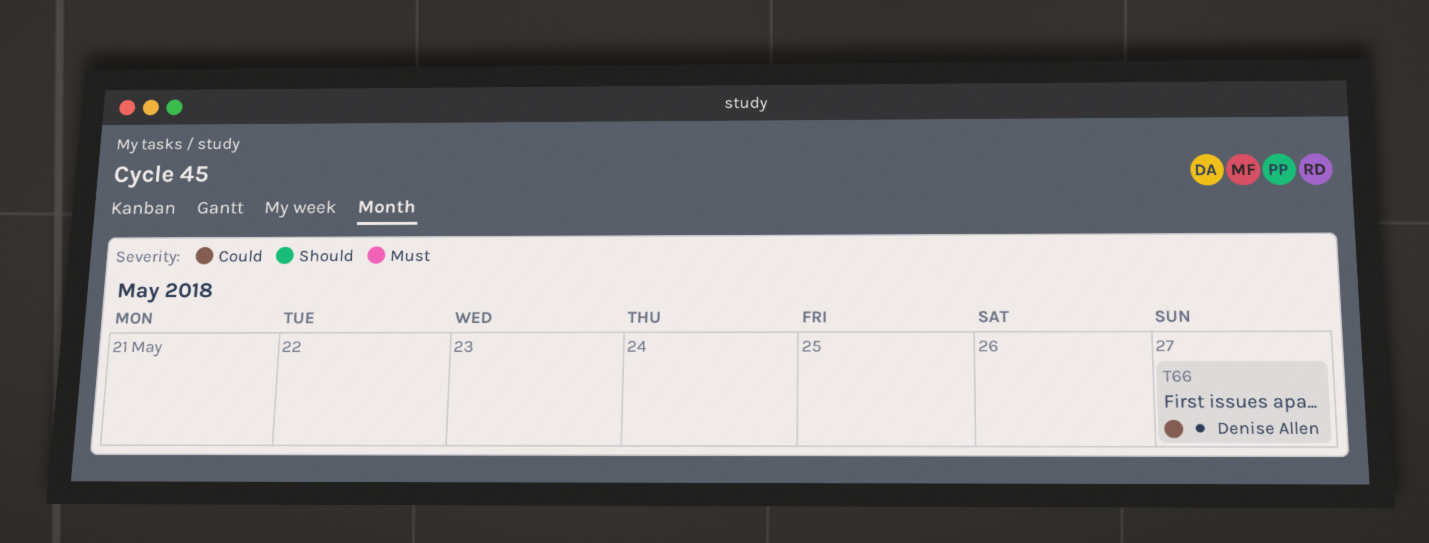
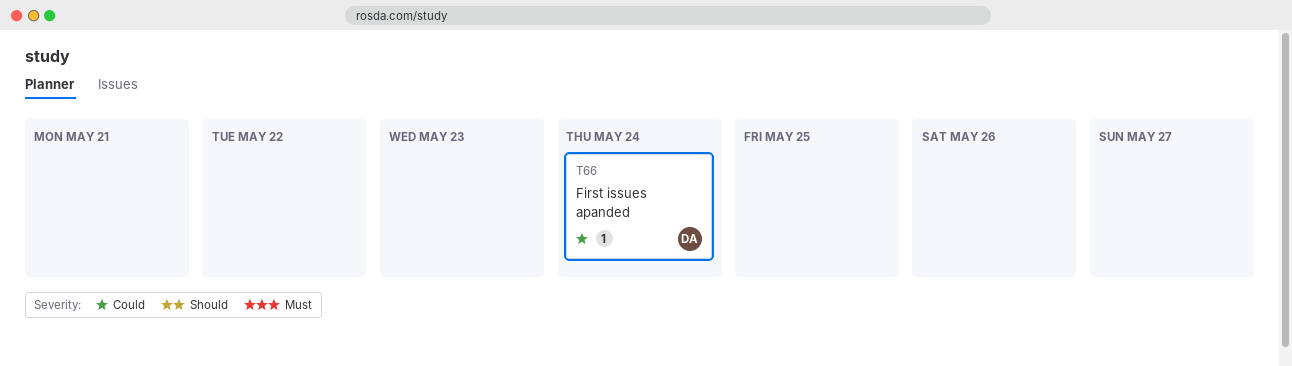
T66, due: May 27 -> May 24

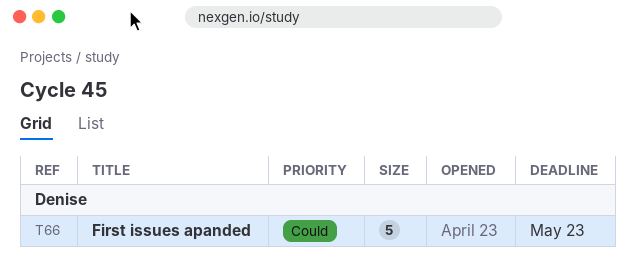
T66, estimate: 1 -> 5
T66, due: May 24 -> May 23

